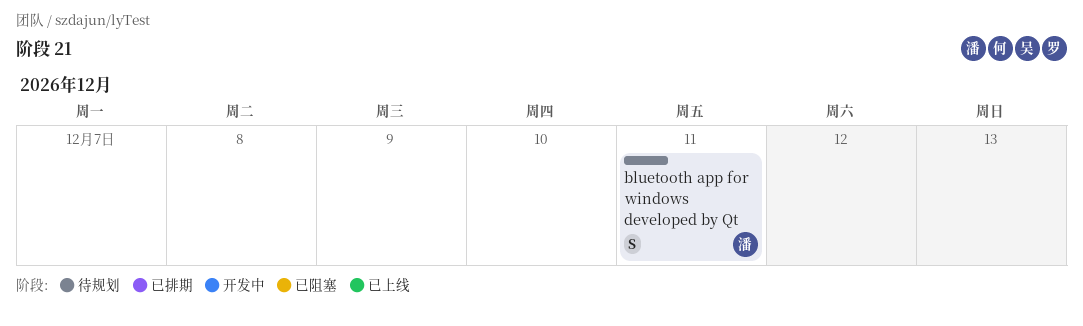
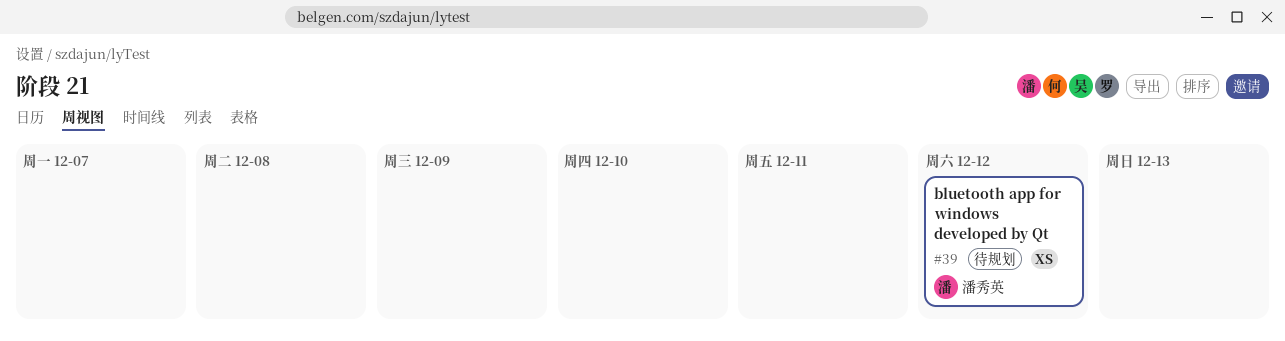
bluetooth app for windows developed by Qt, estimate: S -> XS
bluetooth app for windows developed by Qt, due: Dec 11 -> Dec 12

